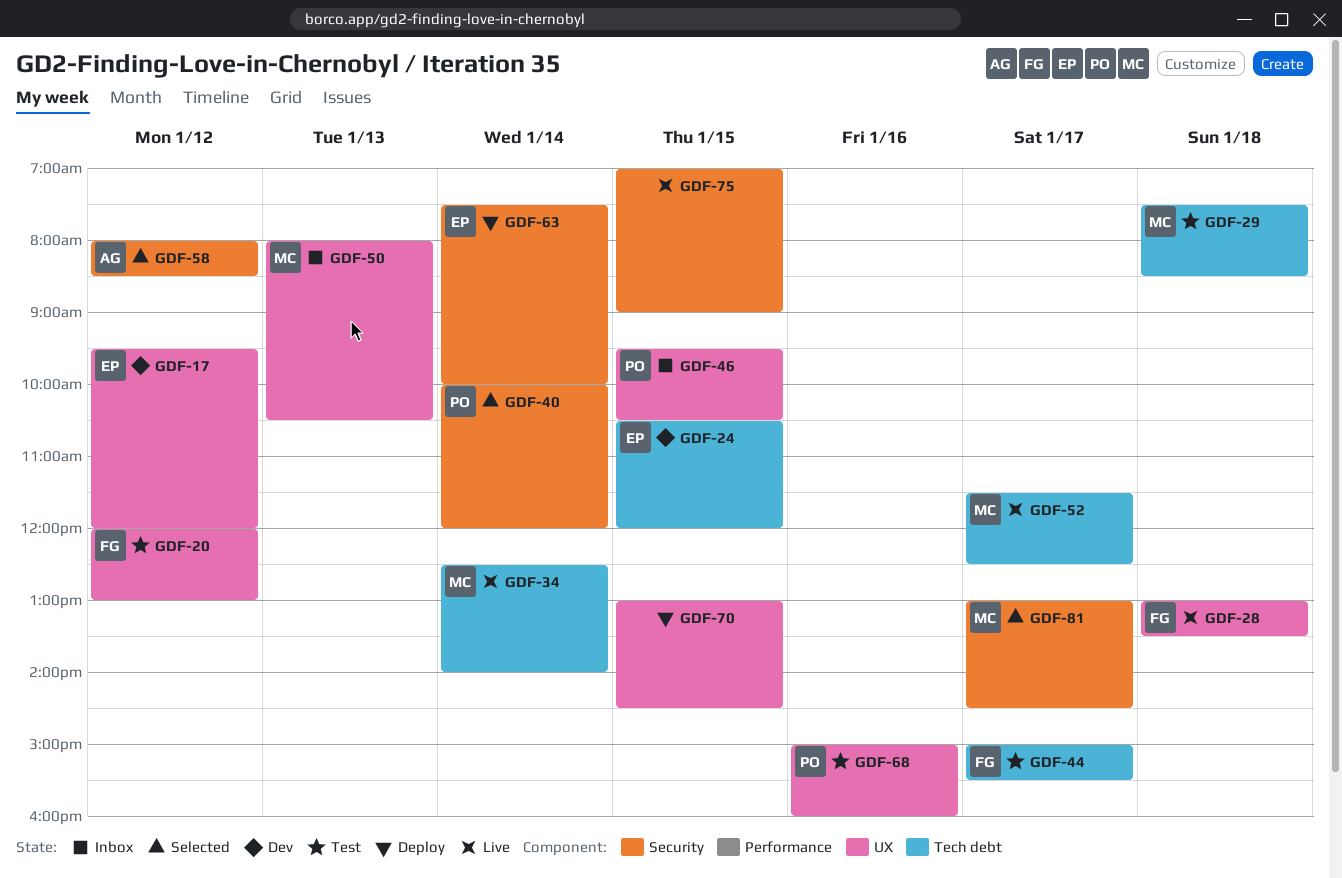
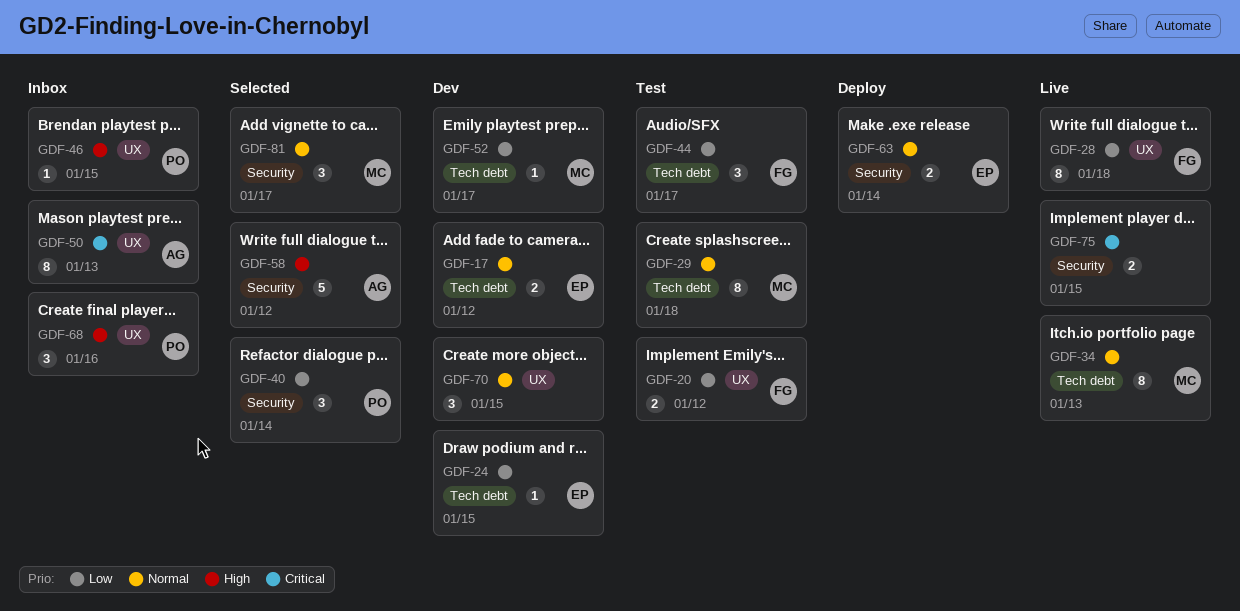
GDF-17, label: UX -> Tech debt
GDF-34, day: Jan 14 -> Jan 13
GDF-50, owner: MC -> AG
GDF-52, status: Live -> Dev
GDF-68, status: Test -> Inbox
GDF-70, status: Deploy -> Dev

